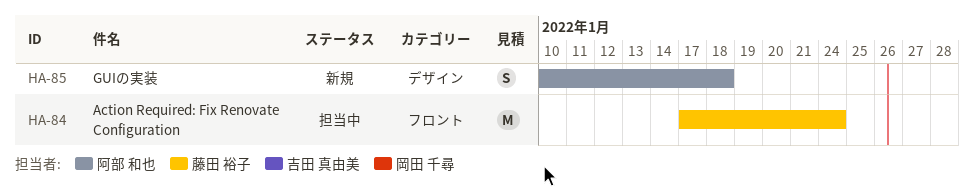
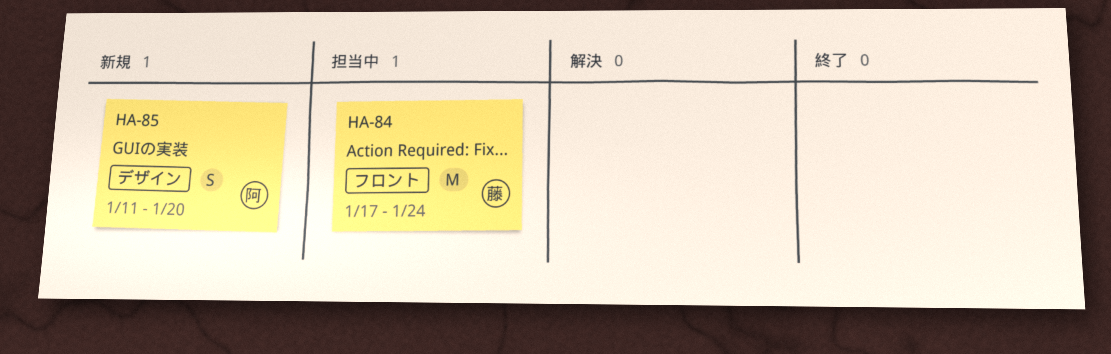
HA-85, start: Jan 10 -> Jan 11
HA-85, due: Jan 18 -> Jan 20

